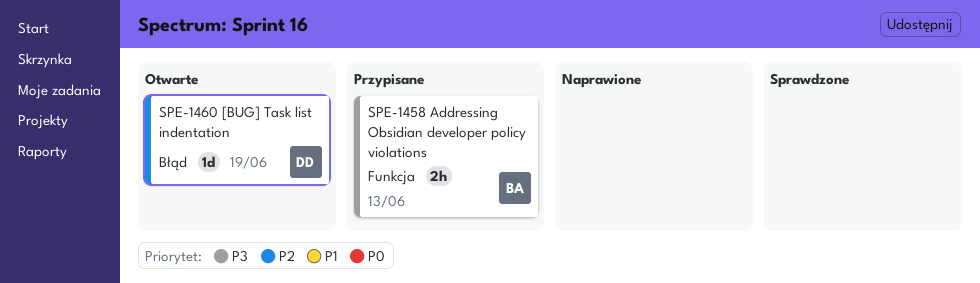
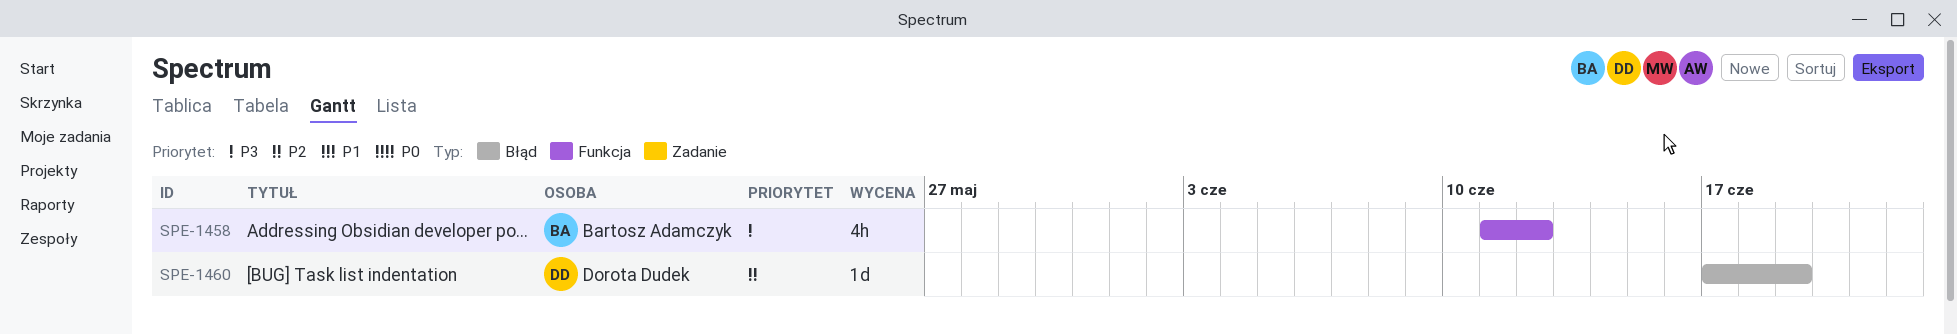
SPE-1458, estimate: 2h -> 4h
SPE-1458, due: Jun 13 -> Jun 12

